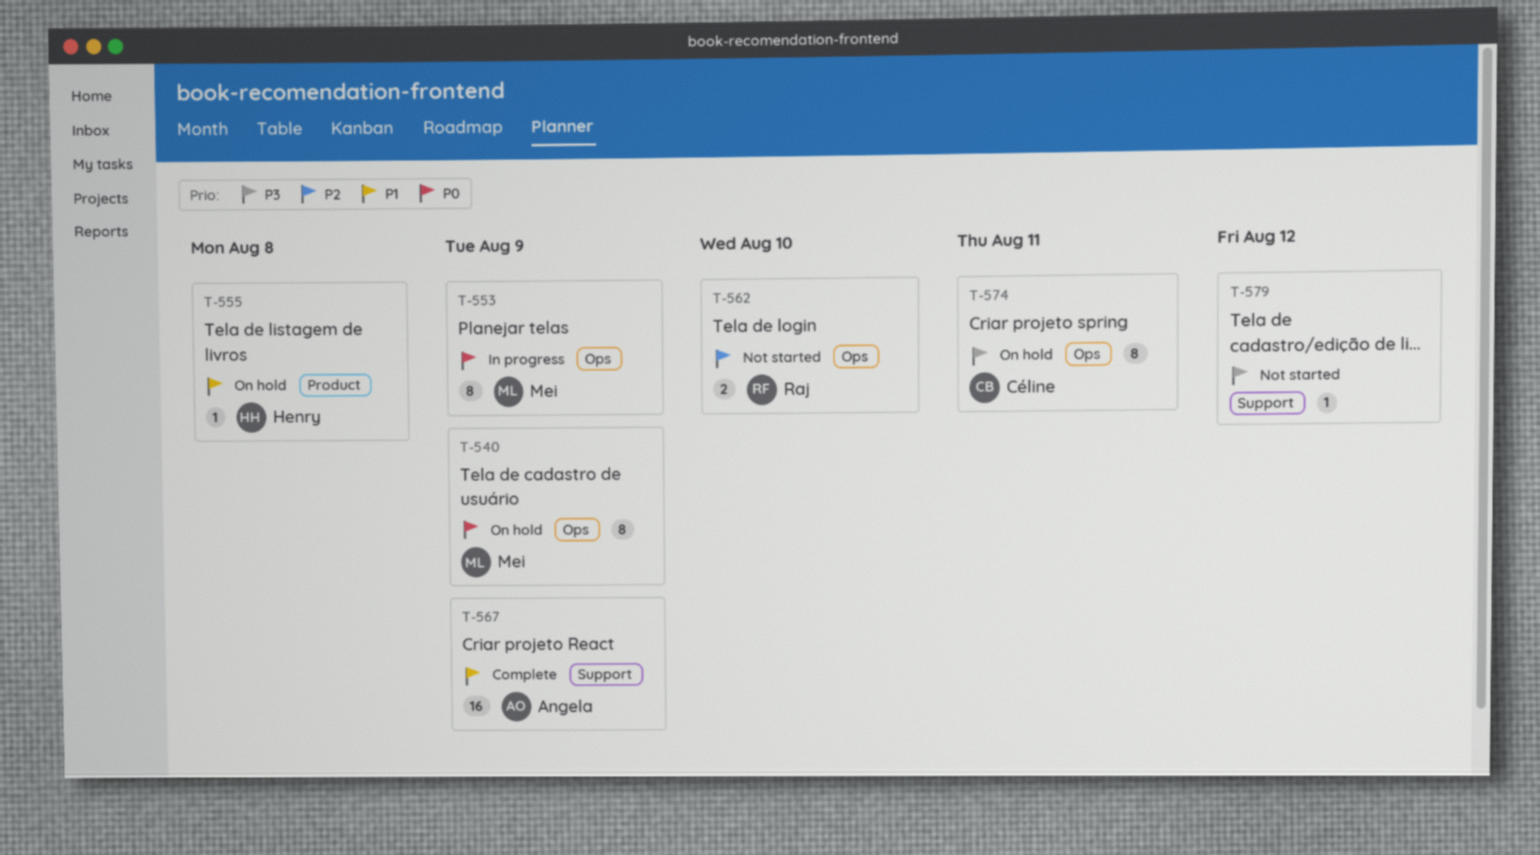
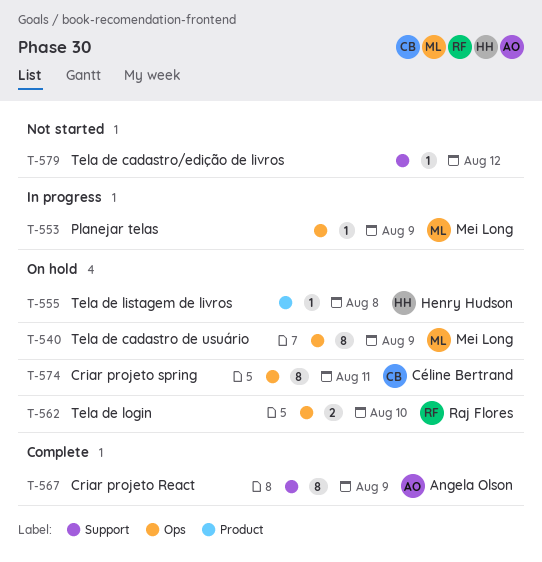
T-553, estimate: 8 -> 1
T-562, status: Not started -> On hold
T-567, estimate: 16 -> 8

